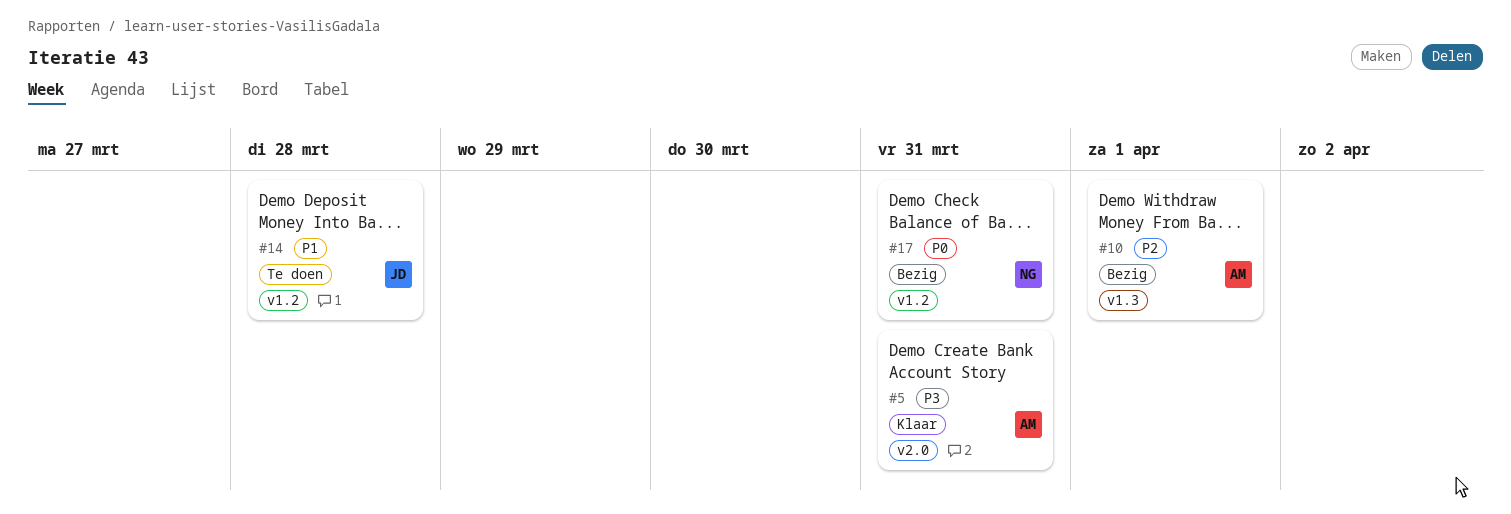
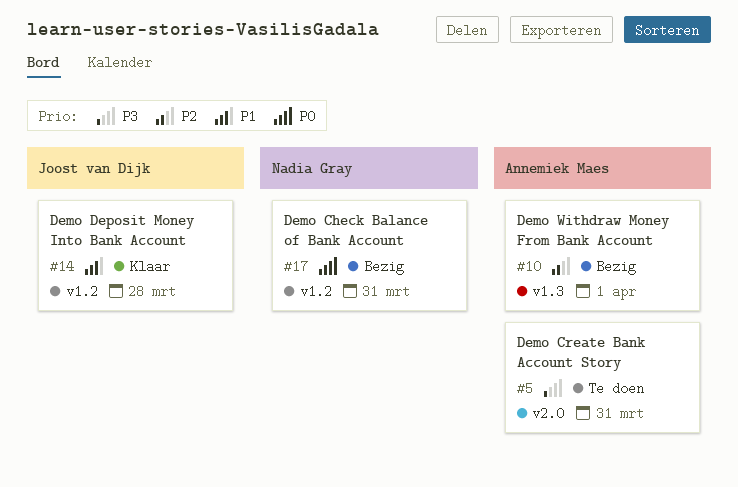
#5, status: Klaar -> Te doen
#14, status: Te doen -> Klaar

